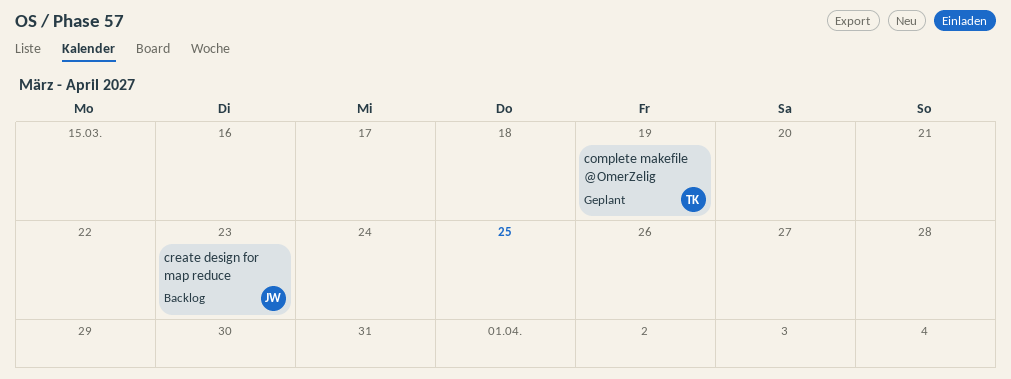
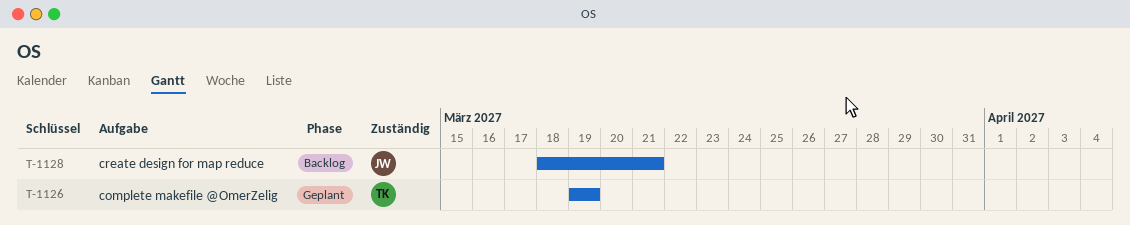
create design for map reduce, due: Mar 23 -> Mar 21

